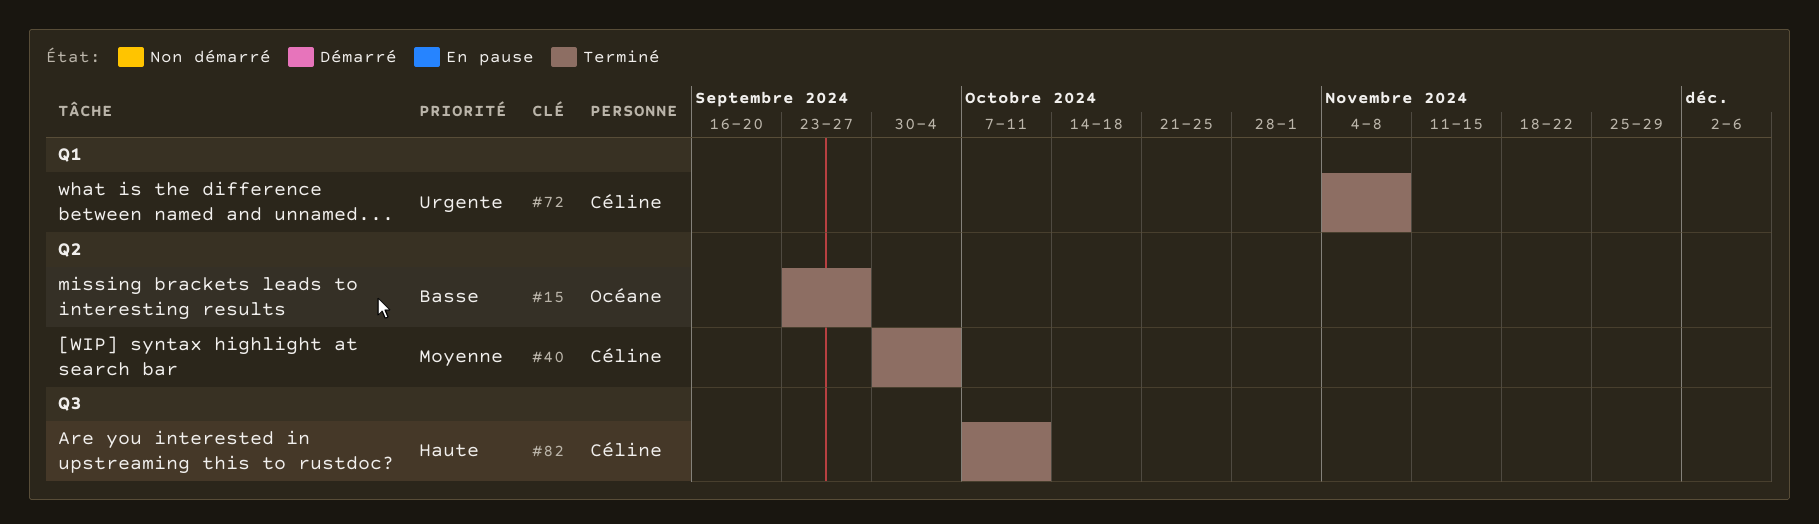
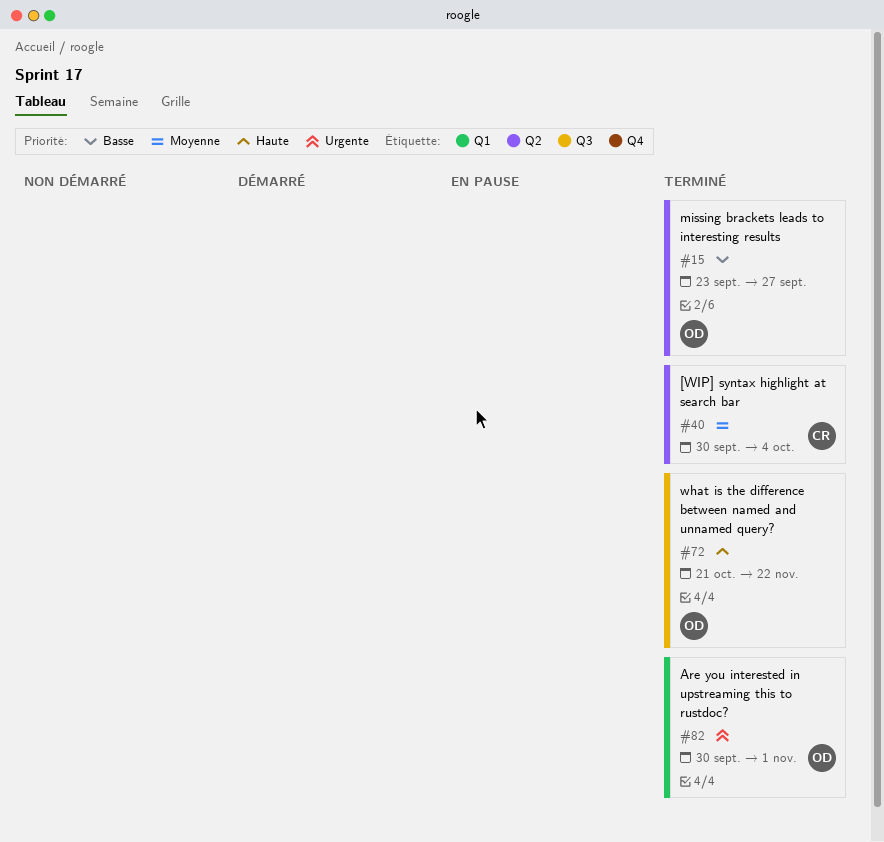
#72, owner: Céline -> Océane
#72, priority: Urgente -> Haute
#72, label: Q1 -> Q3
#72, start: Nov 4 -> Oct 21
#72, due: Nov 8 -> Nov 22
#82, owner: Céline -> Océane
#82, priority: Haute -> Urgente
#82, label: Q3 -> Q1
#82, start: Oct 7 -> Sep 30
#82, due: Oct 11 -> Nov 1

